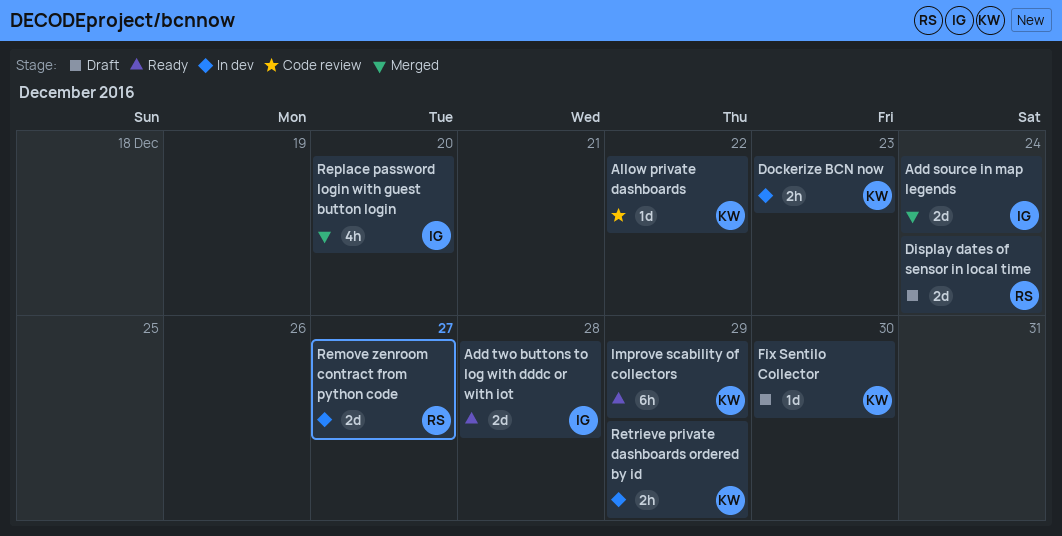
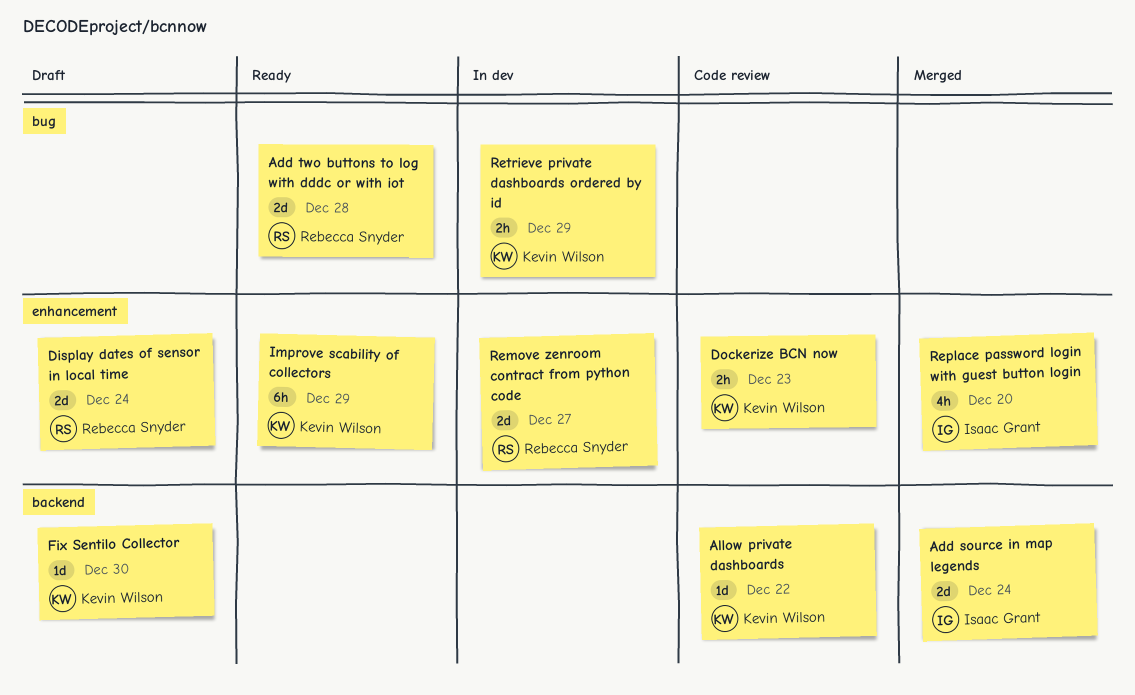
Add two buttons to log with dddc or with iot, owner: Isaac Grant -> Rebecca Snyder
Dockerize BCN now, status: In dev -> Code review

